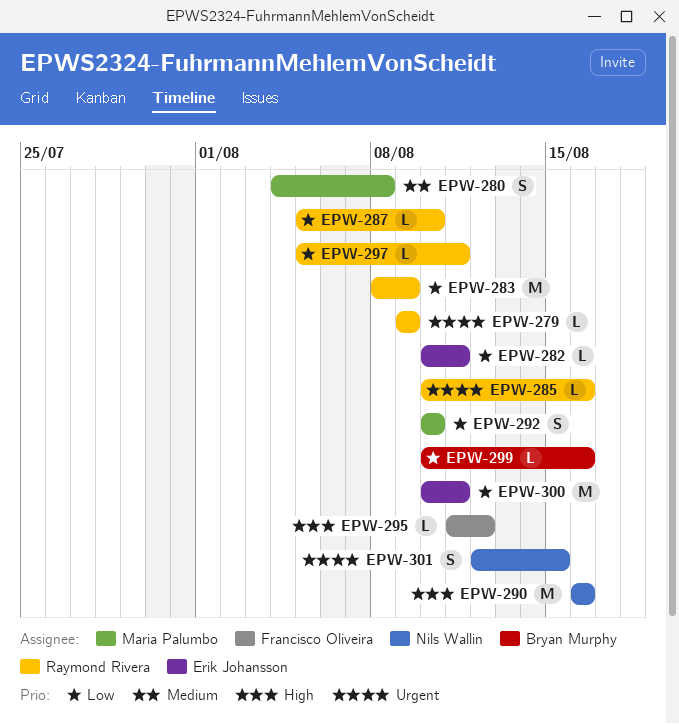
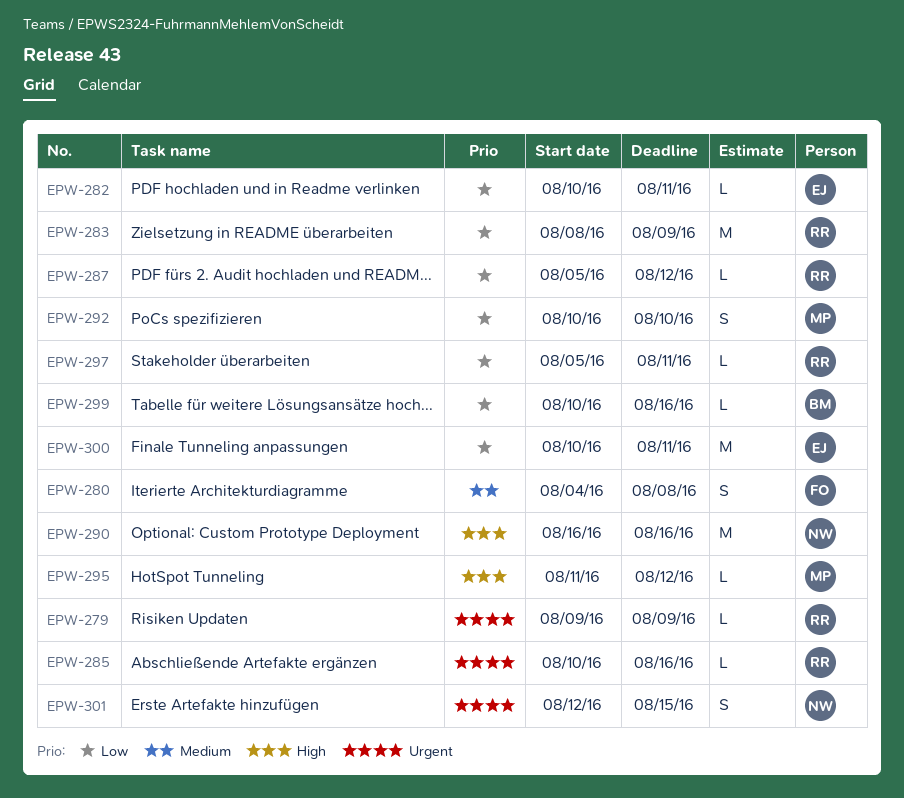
EPW-280, owner: Maria Palumbo -> Francisco Oliveira
EPW-287, due: Aug 10 -> Aug 12
EPW-295, owner: Francisco Oliveira -> Maria Palumbo

